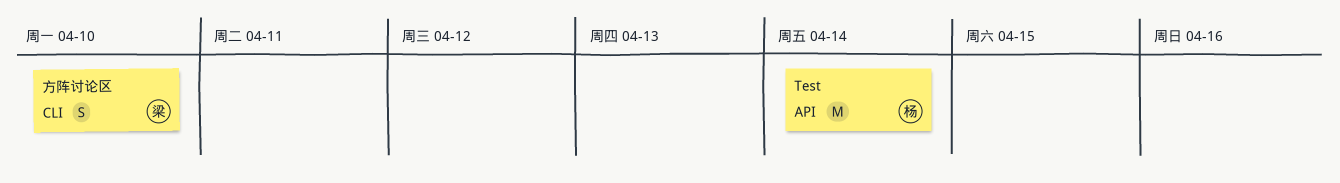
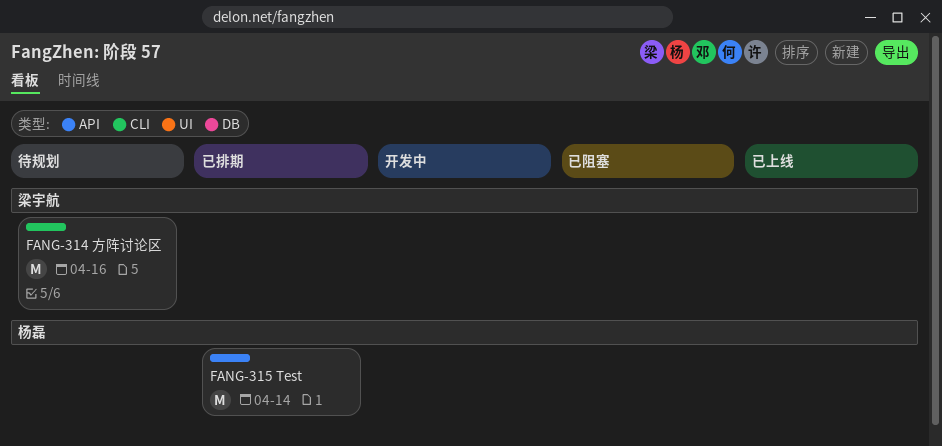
方阵讨论区, estimate: S -> M
方阵讨论区, due: Apr 10 -> Apr 16

